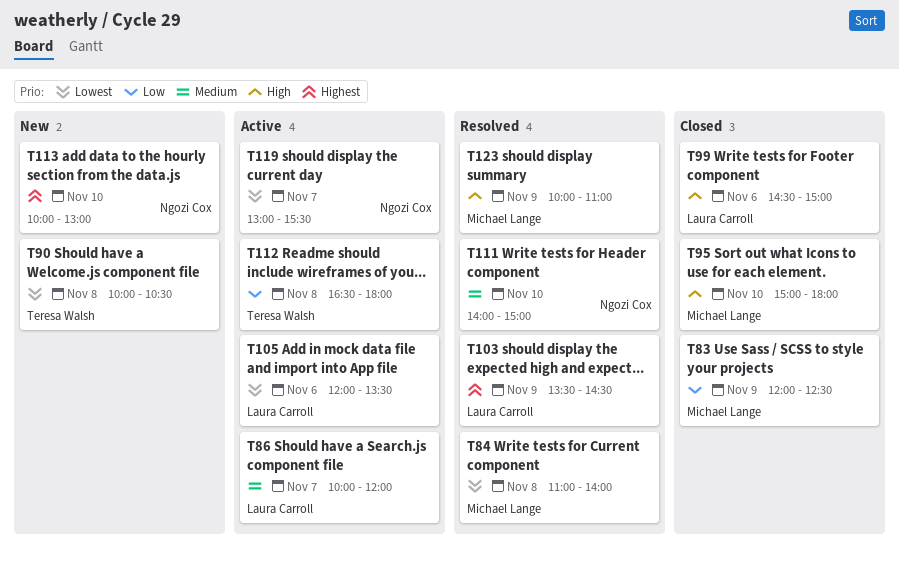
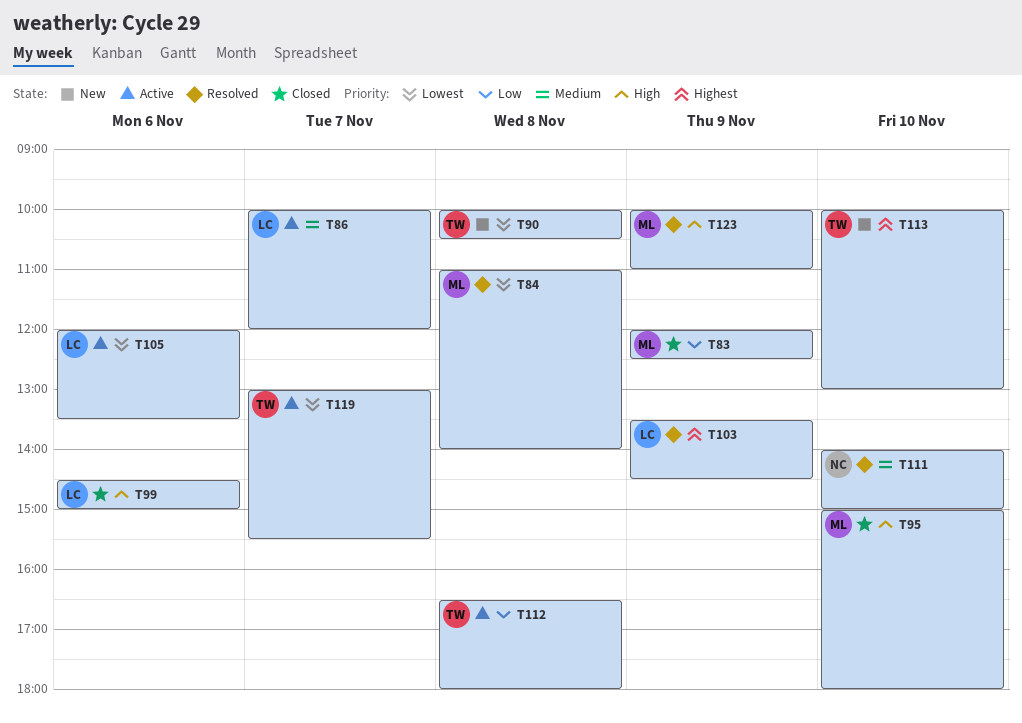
T113, owner: Ngozi Cox -> Teresa Walsh
T119, owner: Ngozi Cox -> Teresa Walsh

